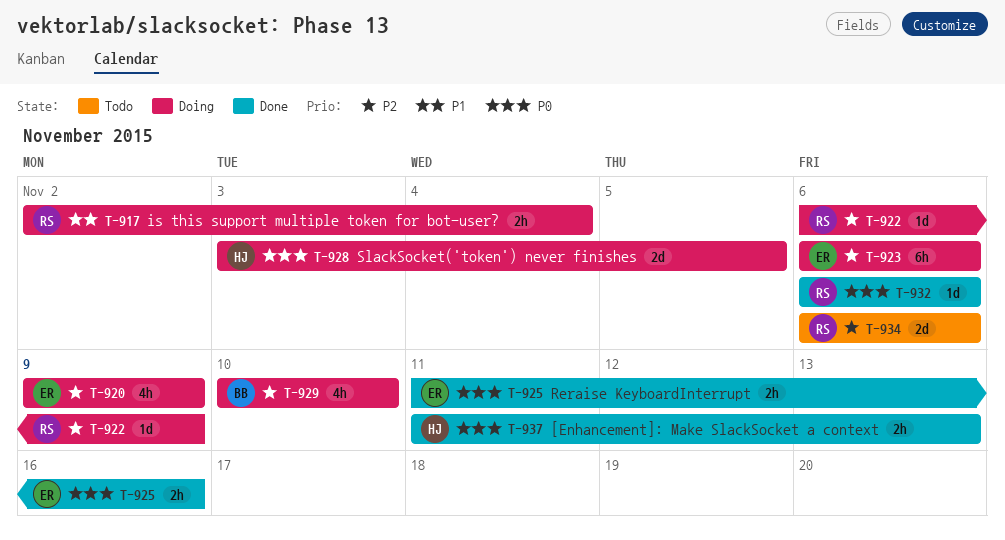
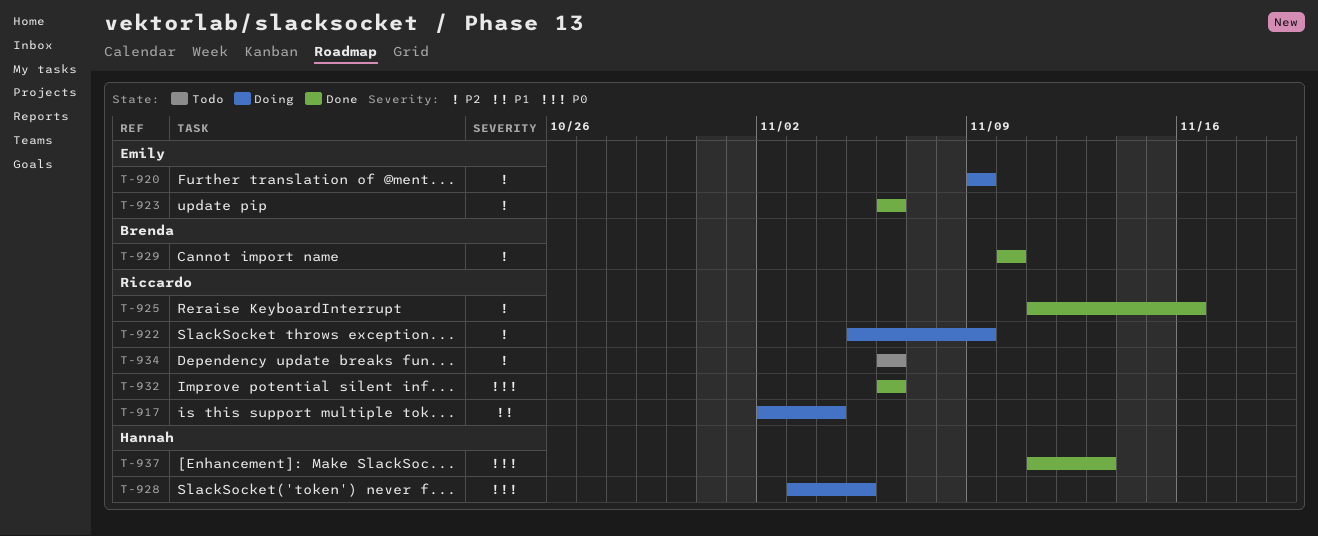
T-922, start: Nov 6 -> Nov 5
T-923, status: Doing -> Done
T-925, owner: Emily -> Riccardo
T-925, priority: P0 -> P2
T-929, status: Doing -> Done

